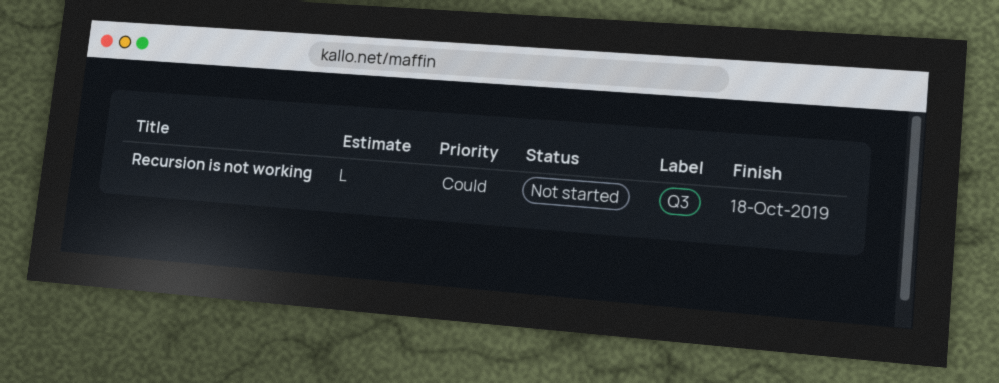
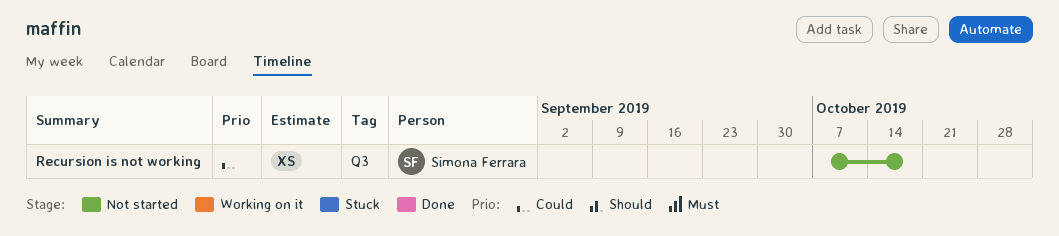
Recursion is not working, estimate: L -> XS

